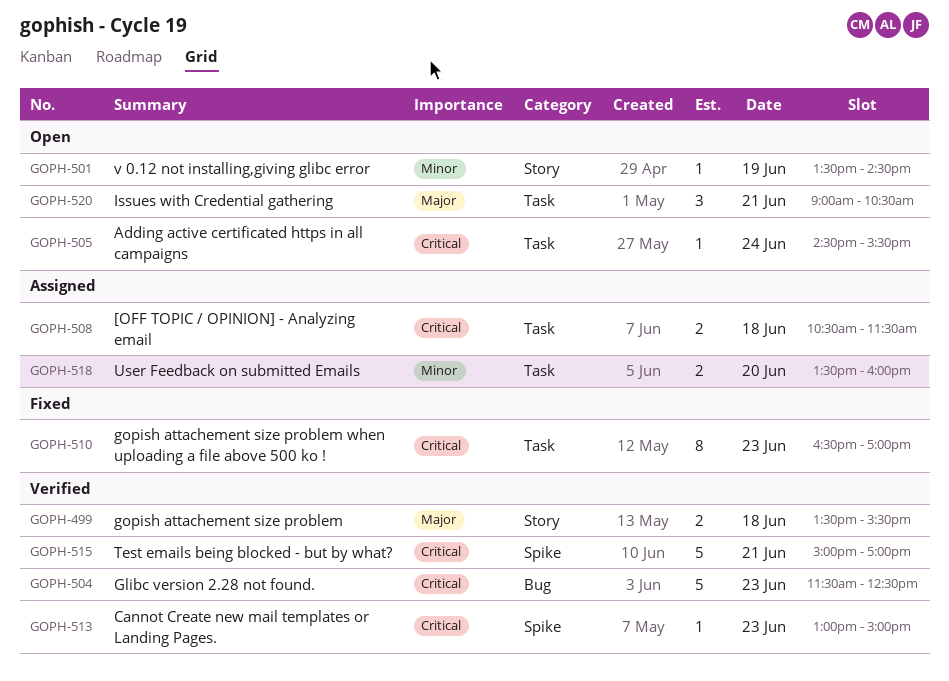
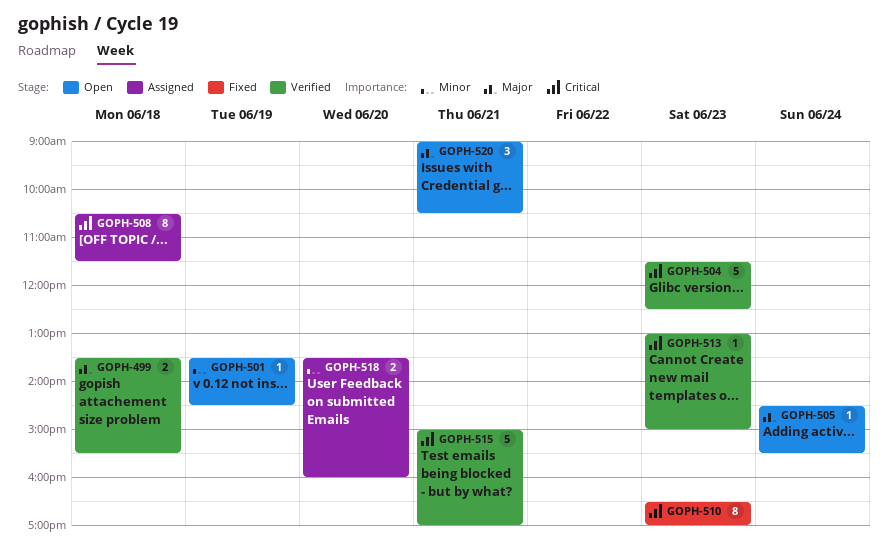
GOPH-505, priority: Critical -> Major
GOPH-508, estimate: 2 -> 8

